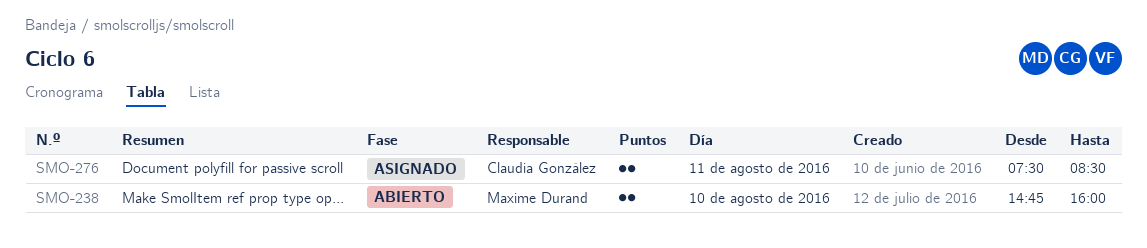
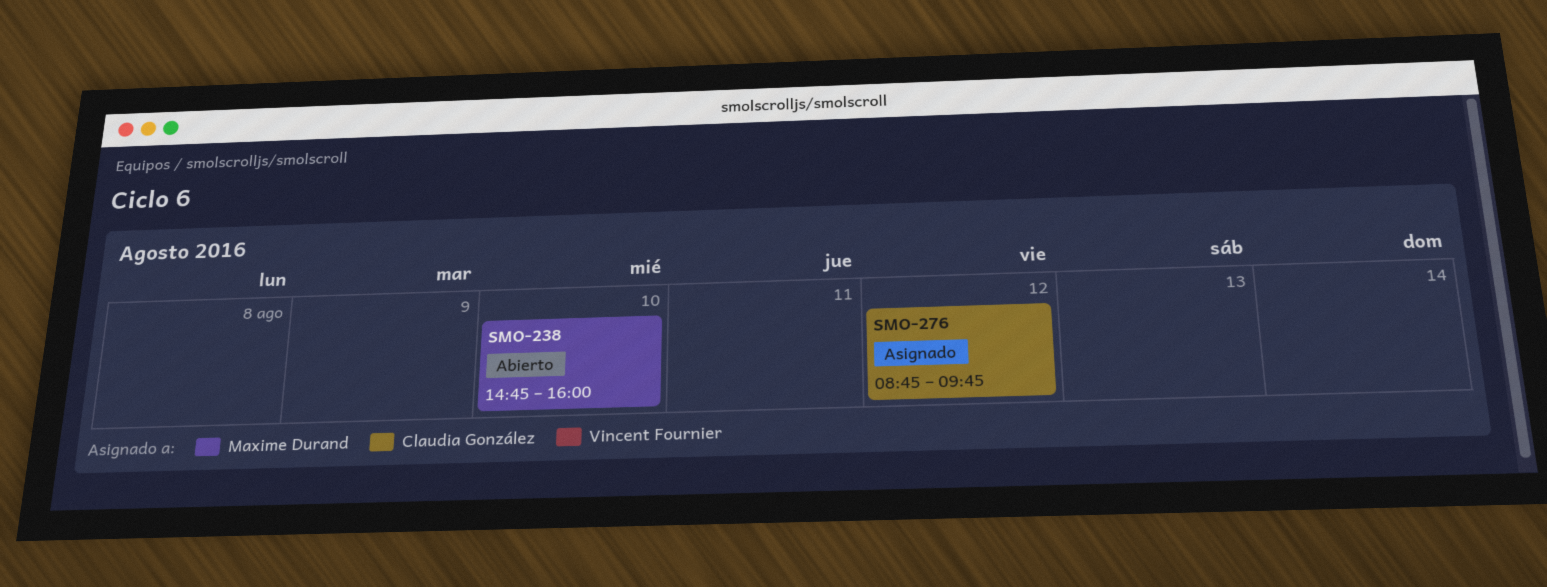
SMO-276, day: Aug 11 -> Aug 12
SMO-276, begins: 07:30 -> 08:45
SMO-276, ends: 08:30 -> 09:45

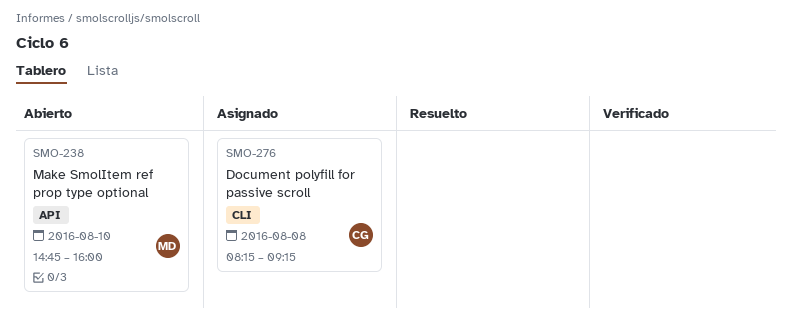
SMO-276, day: Aug 12 -> Aug 8
SMO-276, begins: 08:45 -> 08:15
SMO-276, ends: 09:45 -> 09:15

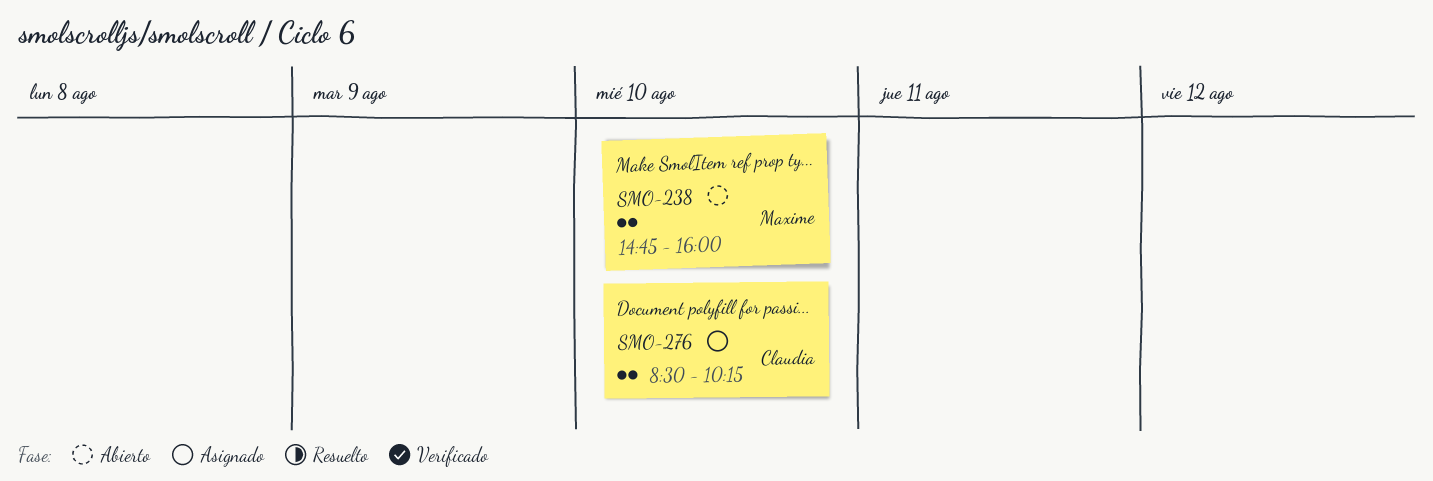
SMO-276, day: Aug 8 -> Aug 10
SMO-276, begins: 08:15 -> 08:30
SMO-276, ends: 09:15 -> 10:15

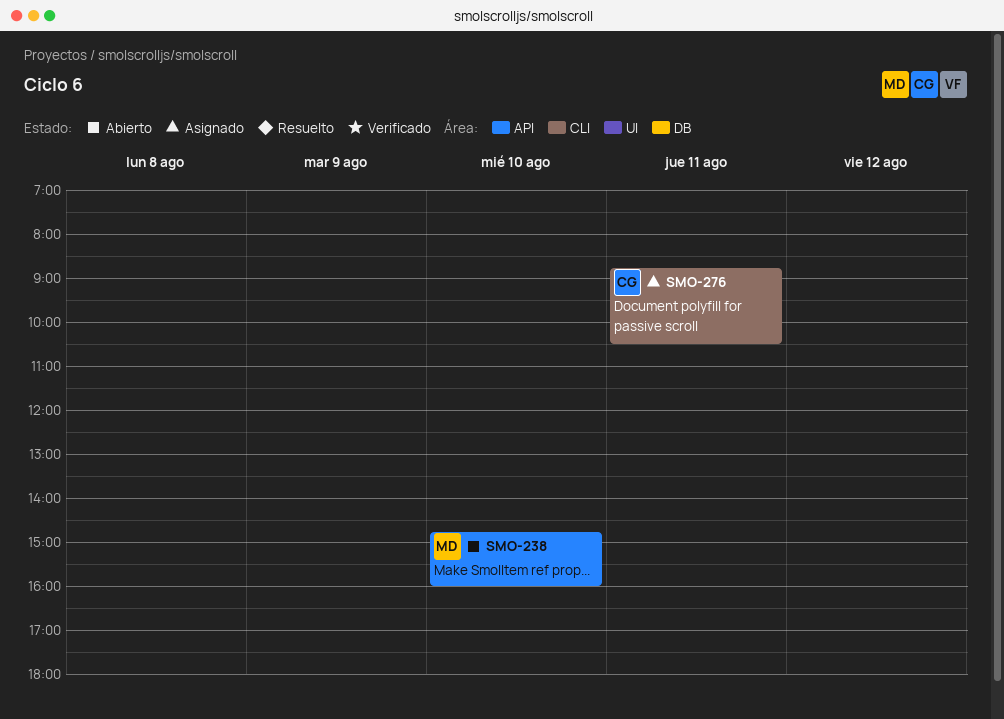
SMO-276, day: Aug 10 -> Aug 11
SMO-276, begins: 08:30 -> 08:45
SMO-276, ends: 10:15 -> 10:30

